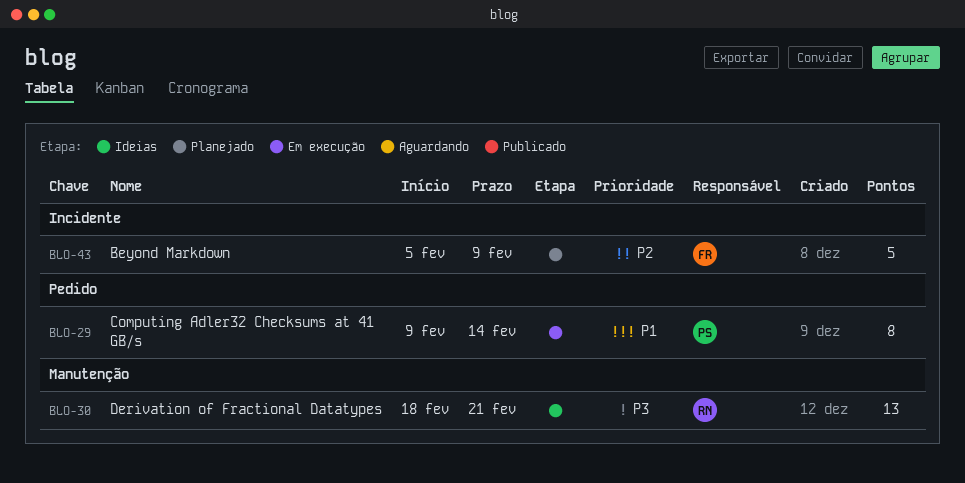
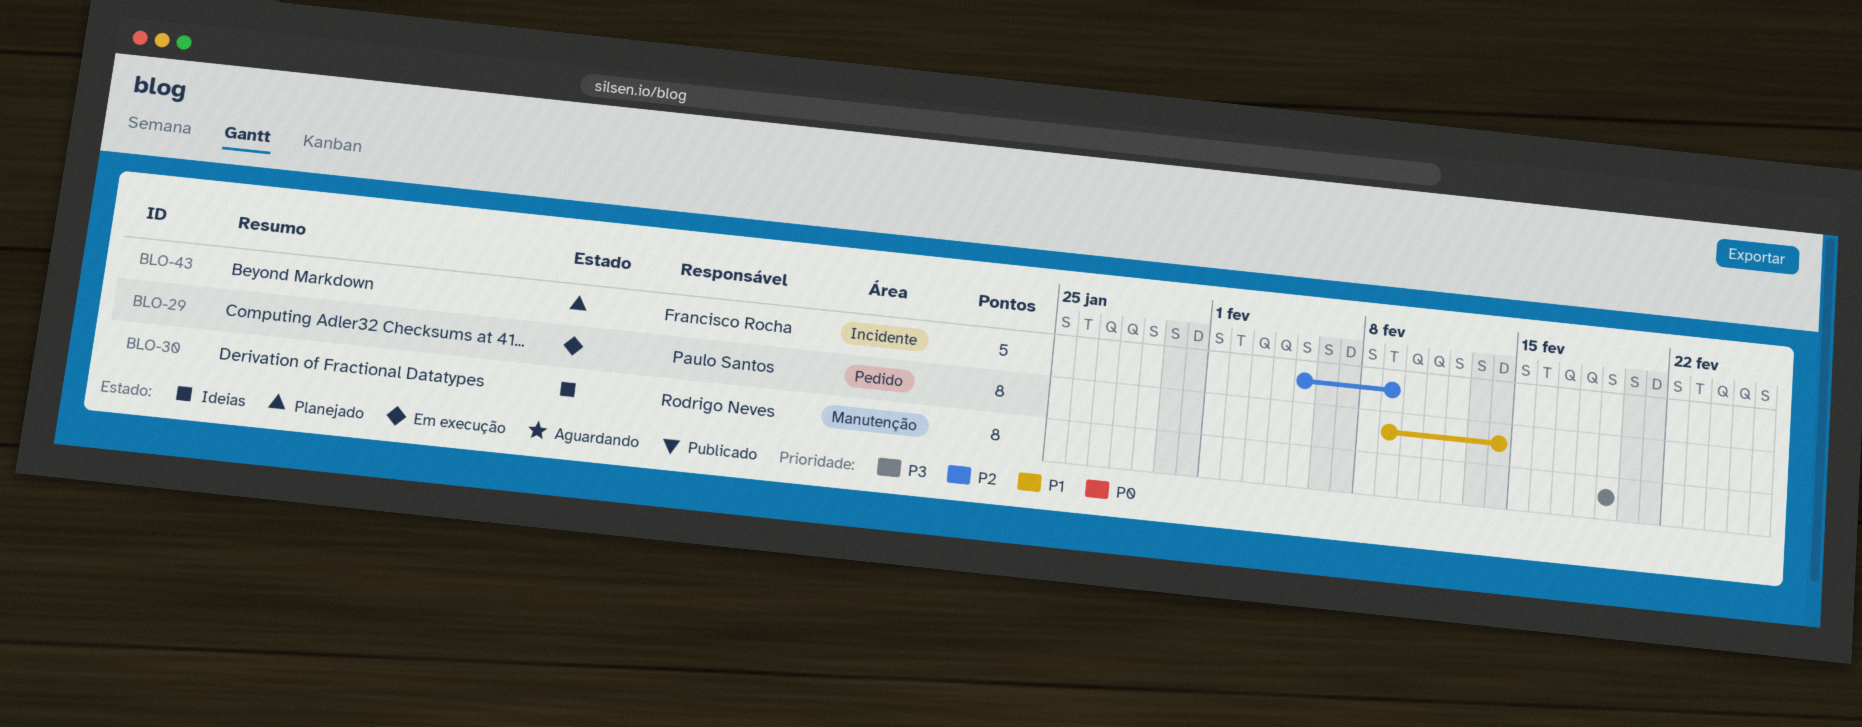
BLO-30, estimate: 13 -> 8
BLO-30, start: Feb 18 -> Feb 19
BLO-30, due: Feb 21 -> Feb 19

